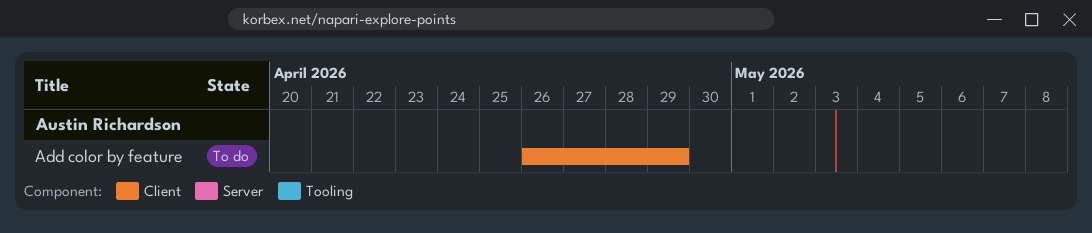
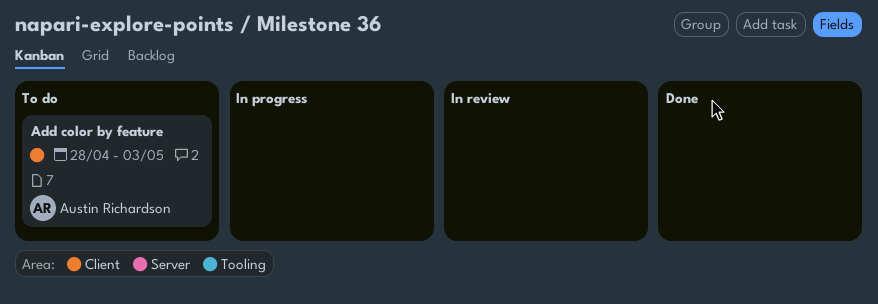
Add color by feature, start: Apr 26 -> Apr 28
Add color by feature, due: Apr 29 -> May 3

